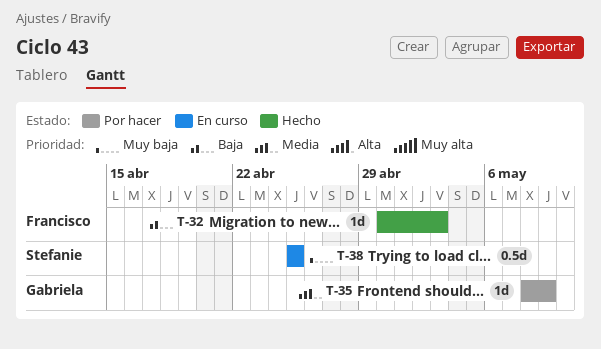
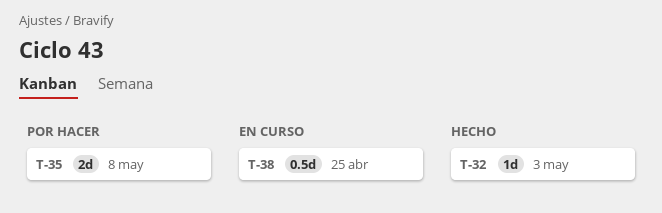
T-35, estimate: 1d -> 2d
T-35, due: May 9 -> May 8

